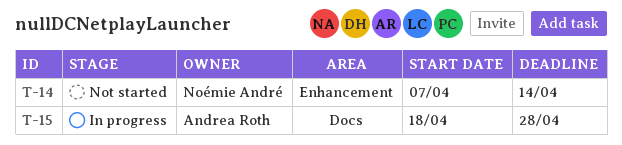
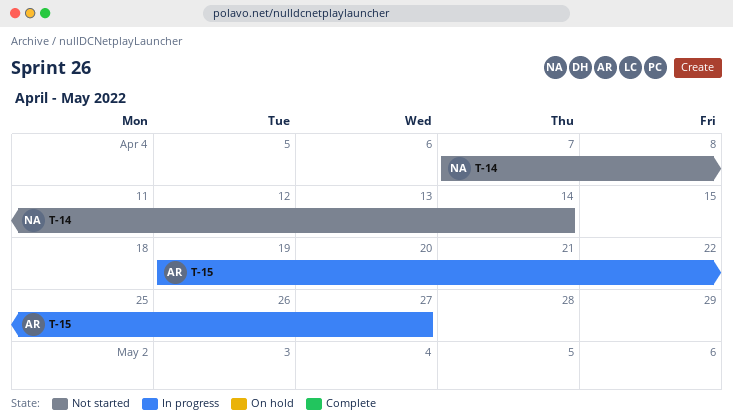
T-15, start: Apr 18 -> Apr 19
T-15, due: Apr 28 -> Apr 27

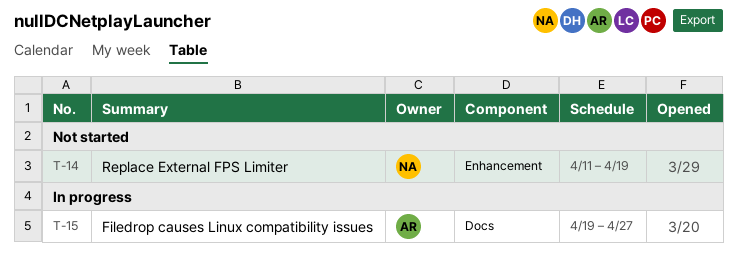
T-14, start: Apr 7 -> Apr 11
T-14, due: Apr 14 -> Apr 19

